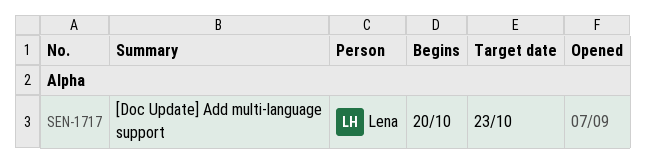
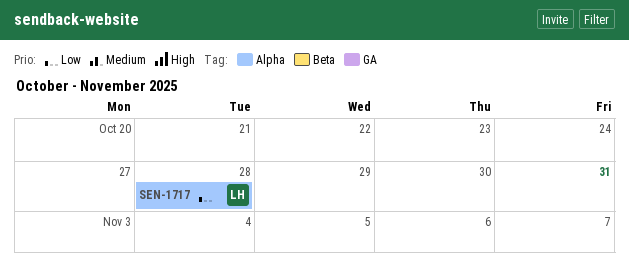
SEN-1717, due: Oct 23 -> Oct 28

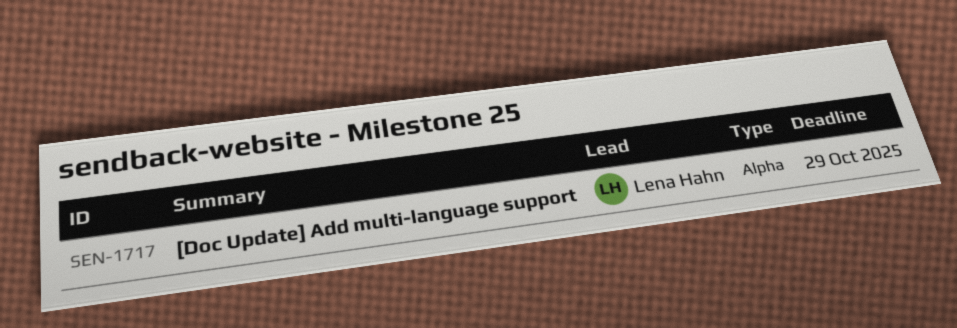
SEN-1717, due: Oct 28 -> Oct 29

